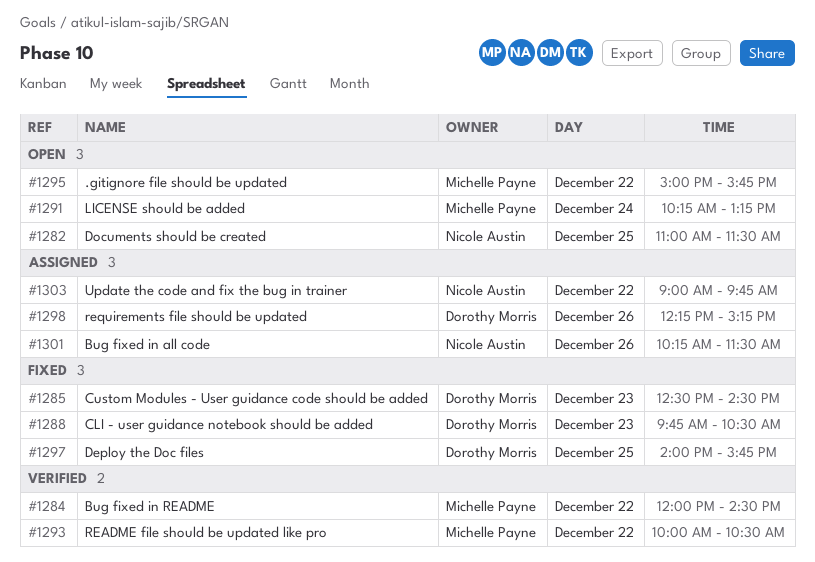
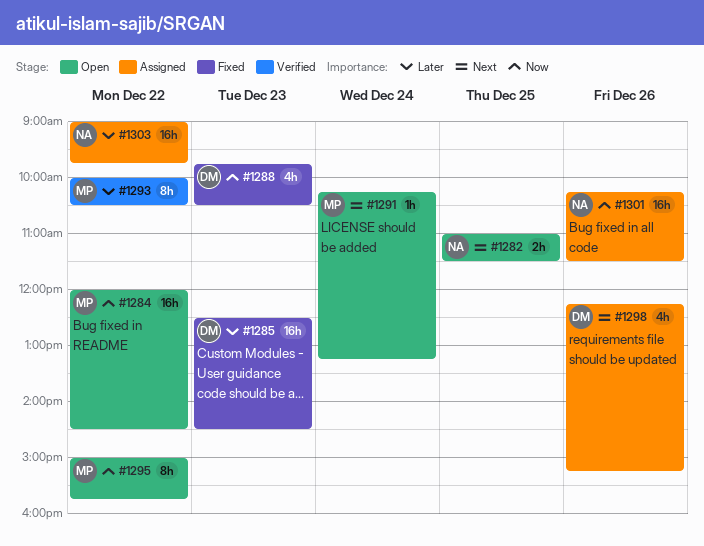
#1284, status: Verified -> Open
#1297: present -> none

